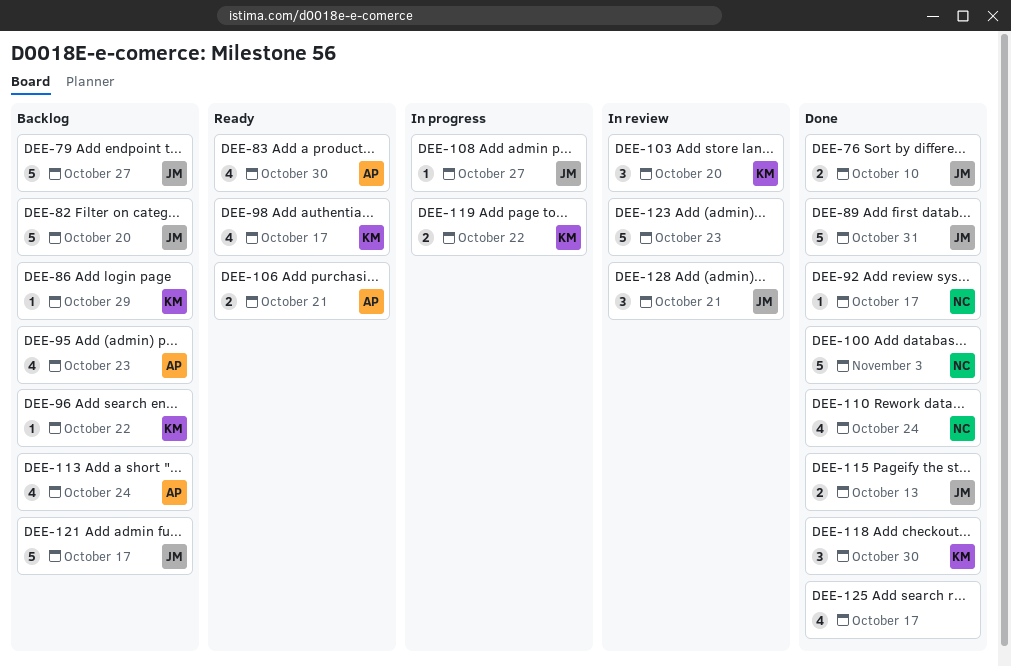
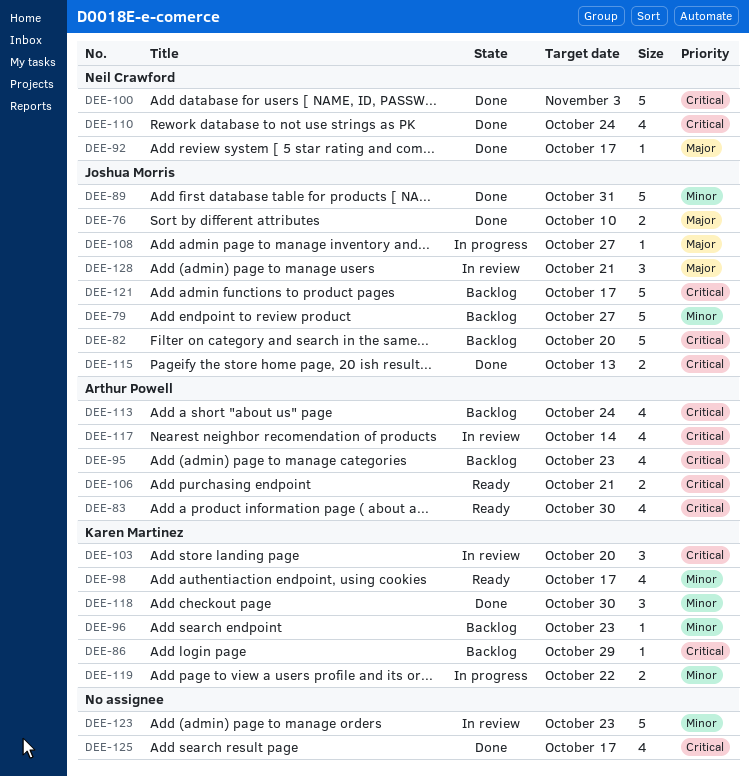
DEE-96, due: Oct 22 -> Oct 23
DEE-117: none -> present

